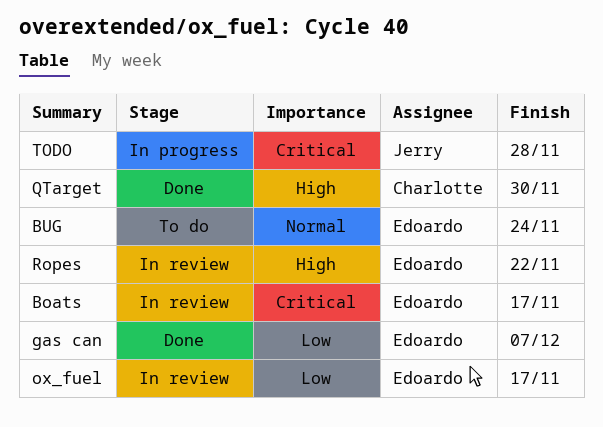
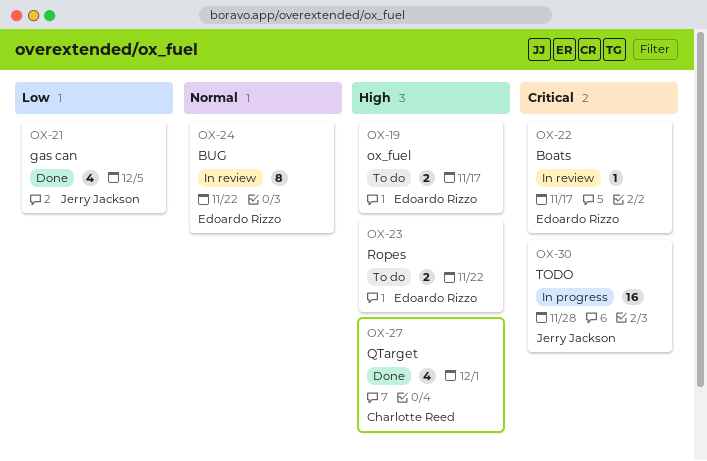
BUG, status: To do -> In review
BUG, due: Nov 24 -> Nov 22
gas can, owner: Edoardo Rizzo -> Jerry Jackson
gas can, due: Dec 7 -> Dec 5
ox_fuel, status: In review -> To do
ox_fuel, priority: Low -> High
QTarget, due: Nov 30 -> Dec 1
Ropes, status: In review -> To do

